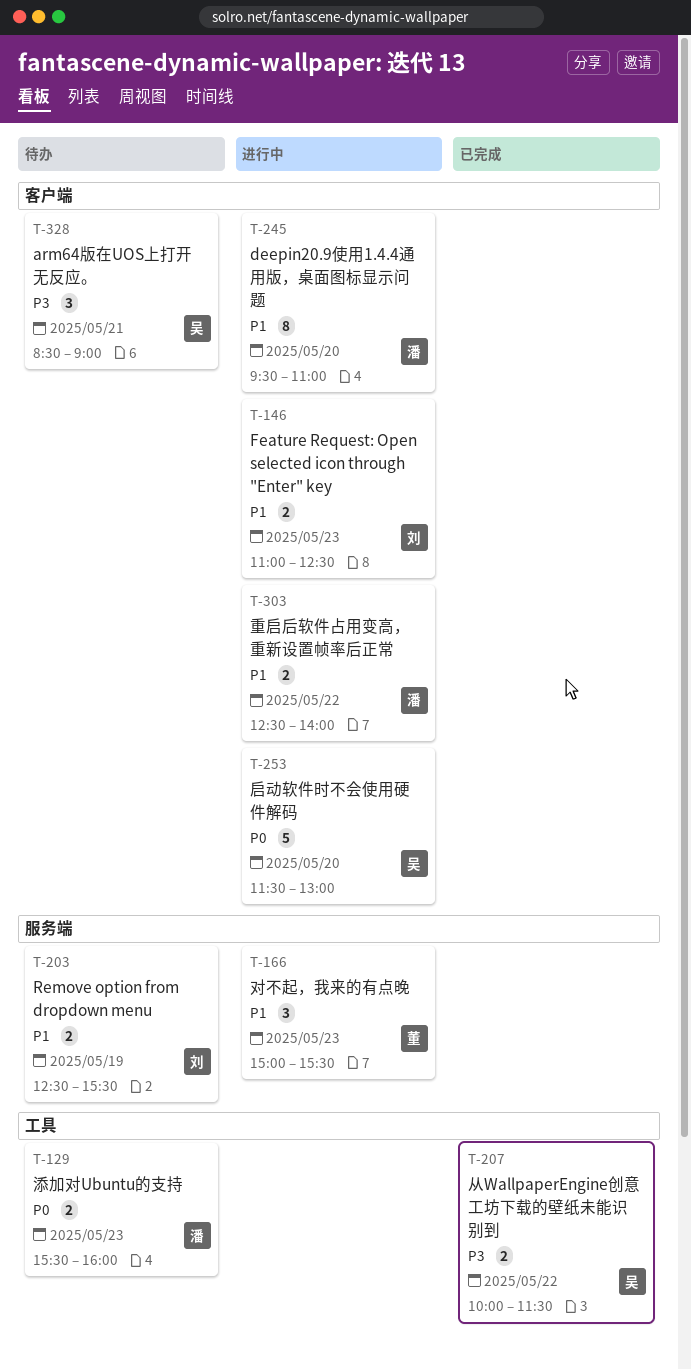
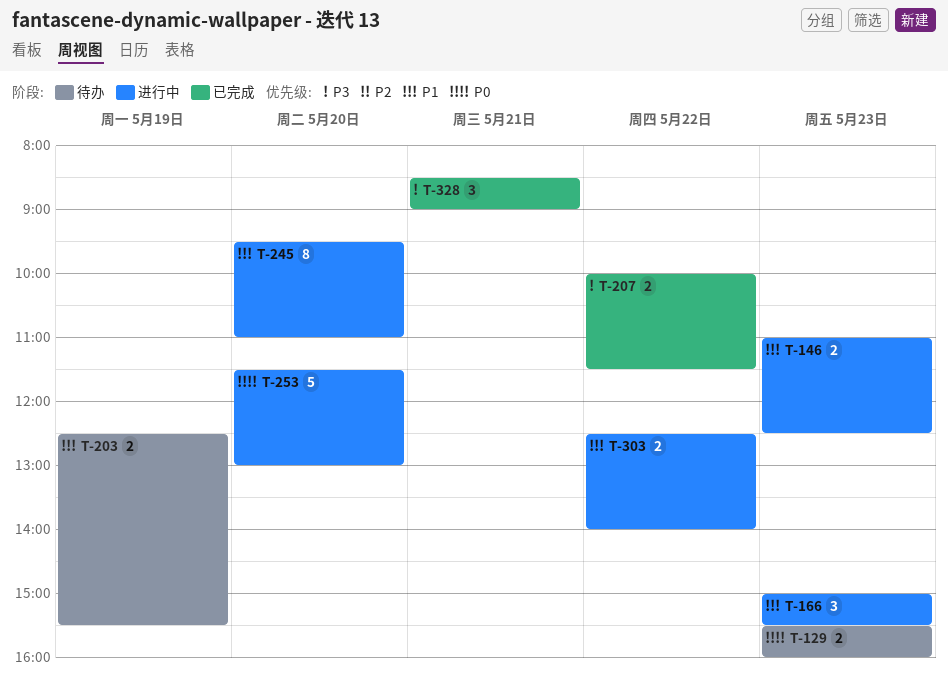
T-328, status: 待办 -> 已完成

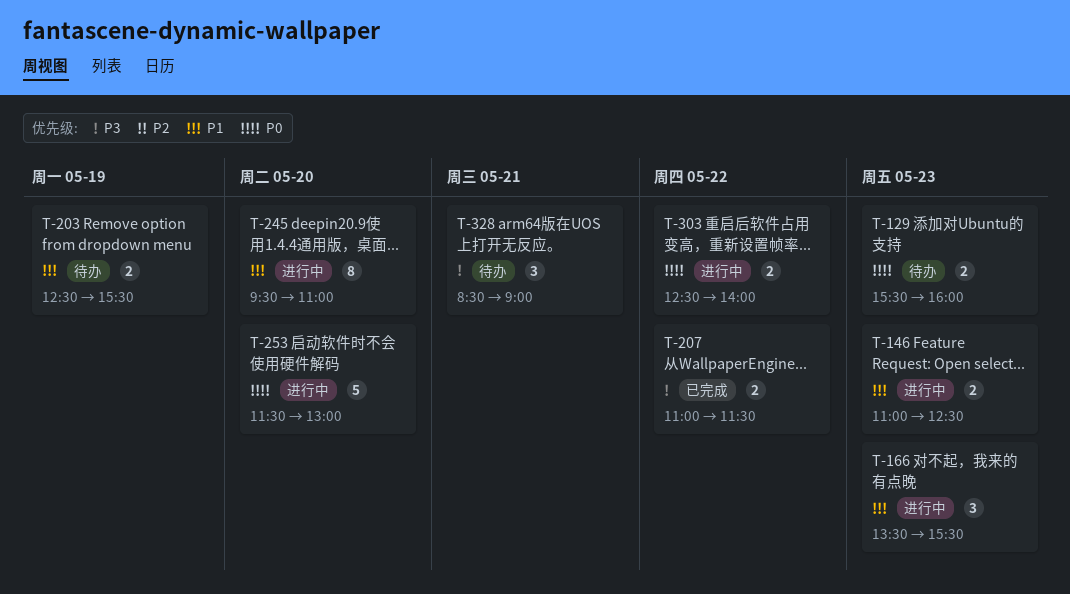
T-166, begins: 15:00 -> 13:30
T-207, begins: 10:00 -> 11:00
T-303, priority: P1 -> P0
T-328, status: 已完成 -> 待办

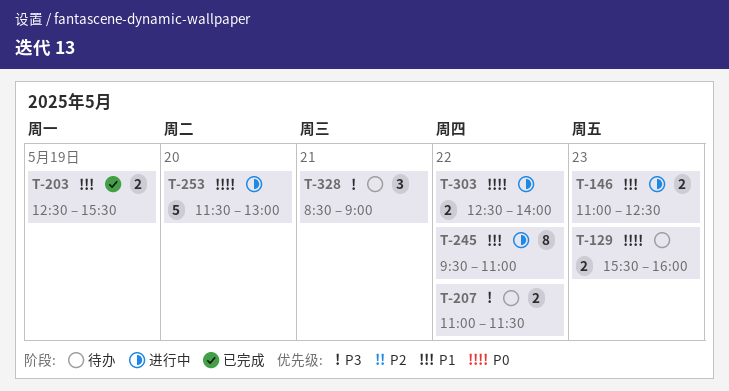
T-166: present -> none
T-203, status: 待办 -> 已完成
T-207, status: 已完成 -> 待办
T-245, day: May 20 -> May 22

